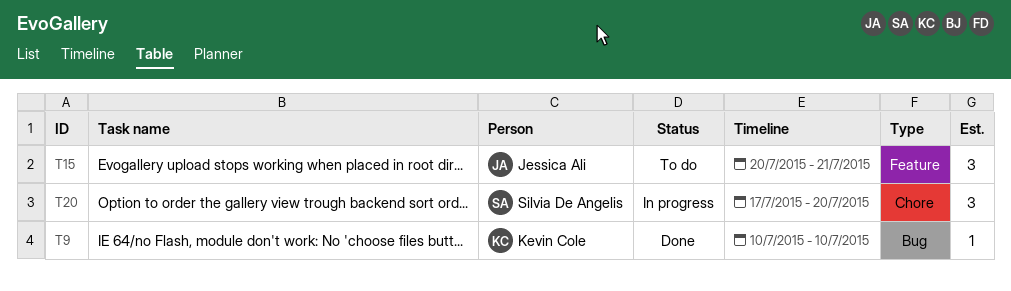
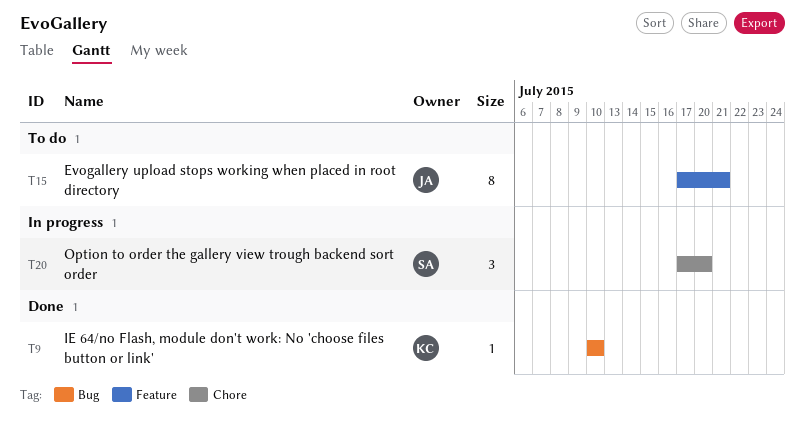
T15, estimate: 3 -> 8
T15, start: Jul 20 -> Jul 17

